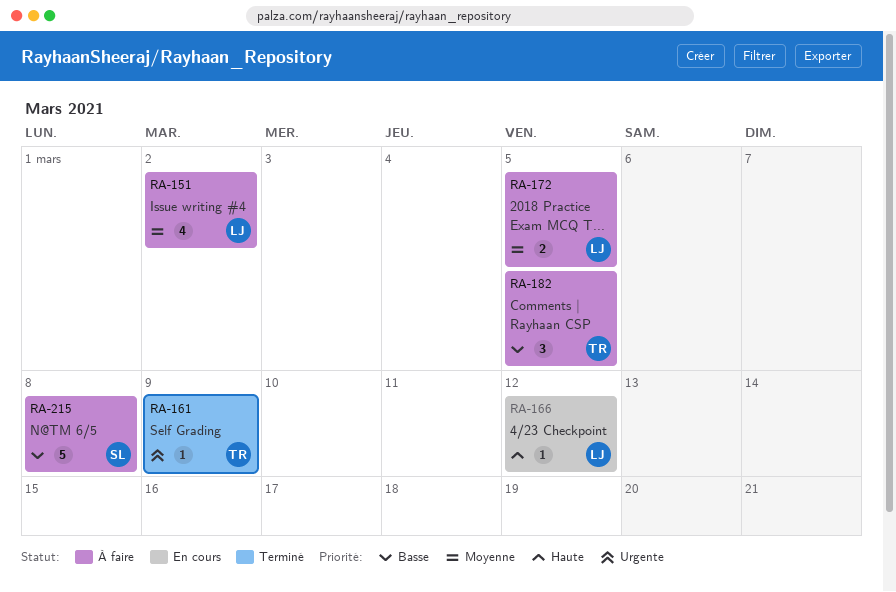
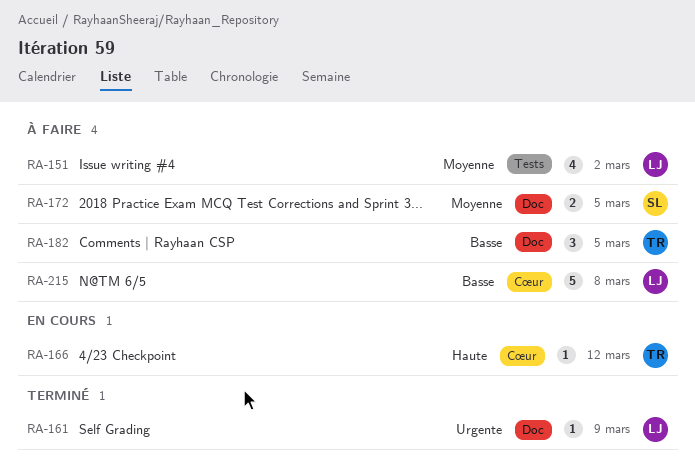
RA-161, owner: TR -> LJ
RA-166, owner: LJ -> TR
RA-172, owner: LJ -> SL
RA-215, owner: SL -> LJ

